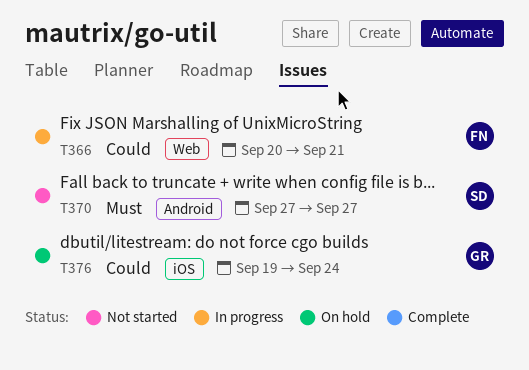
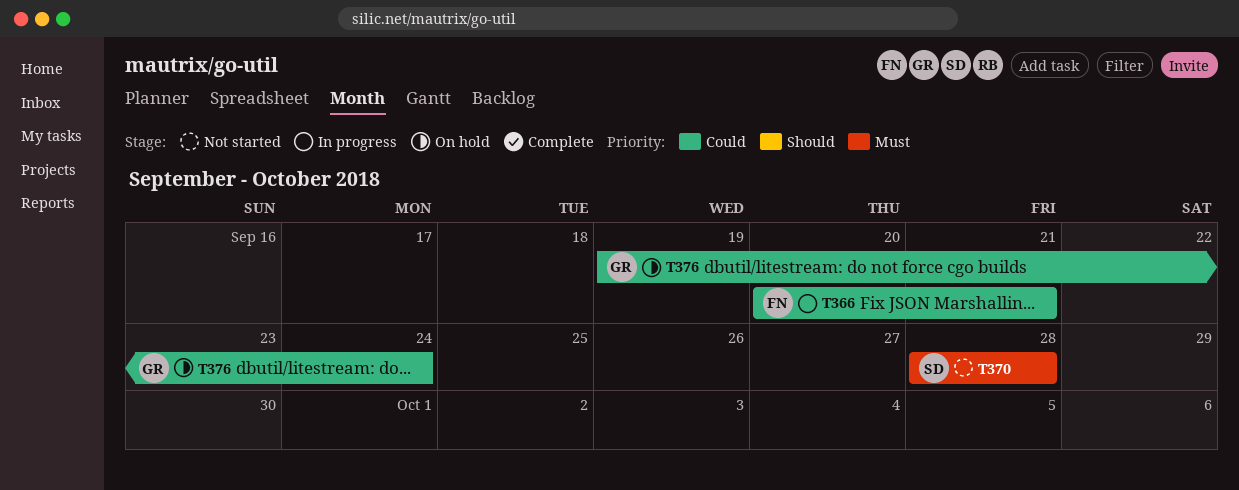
T370, start: Sep 27 -> Sep 28
T370, due: Sep 27 -> Sep 28

